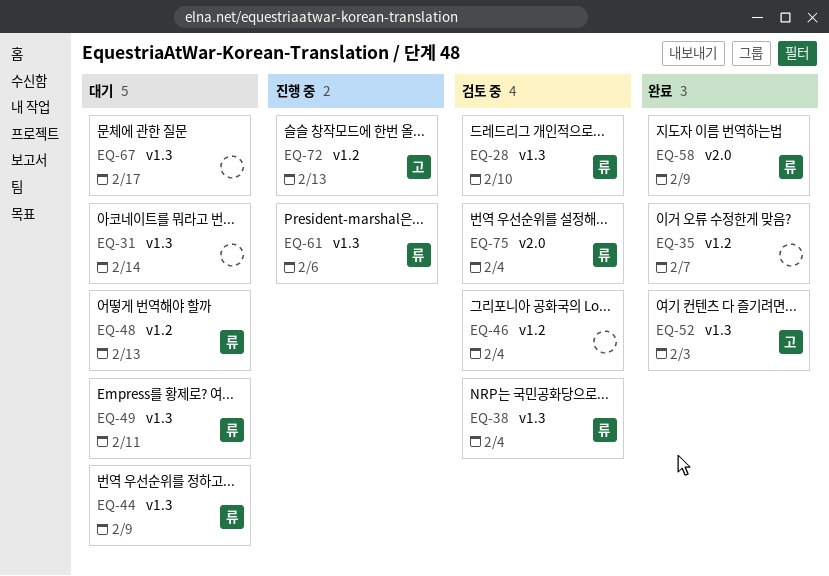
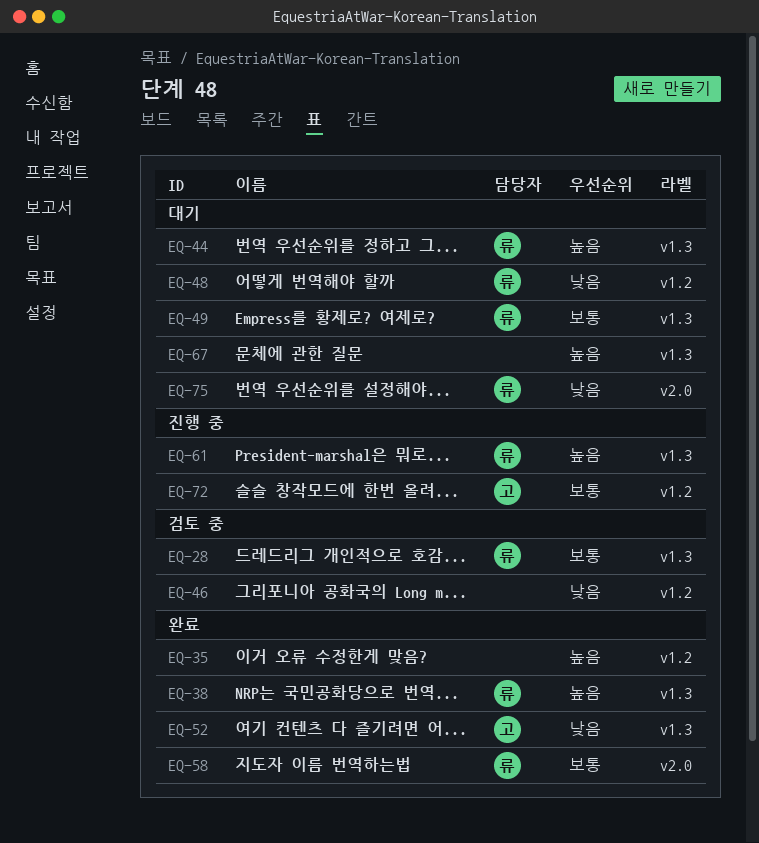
EQ-31: present -> none
EQ-38, status: 검토 중 -> 완료
EQ-75, status: 검토 중 -> 대기

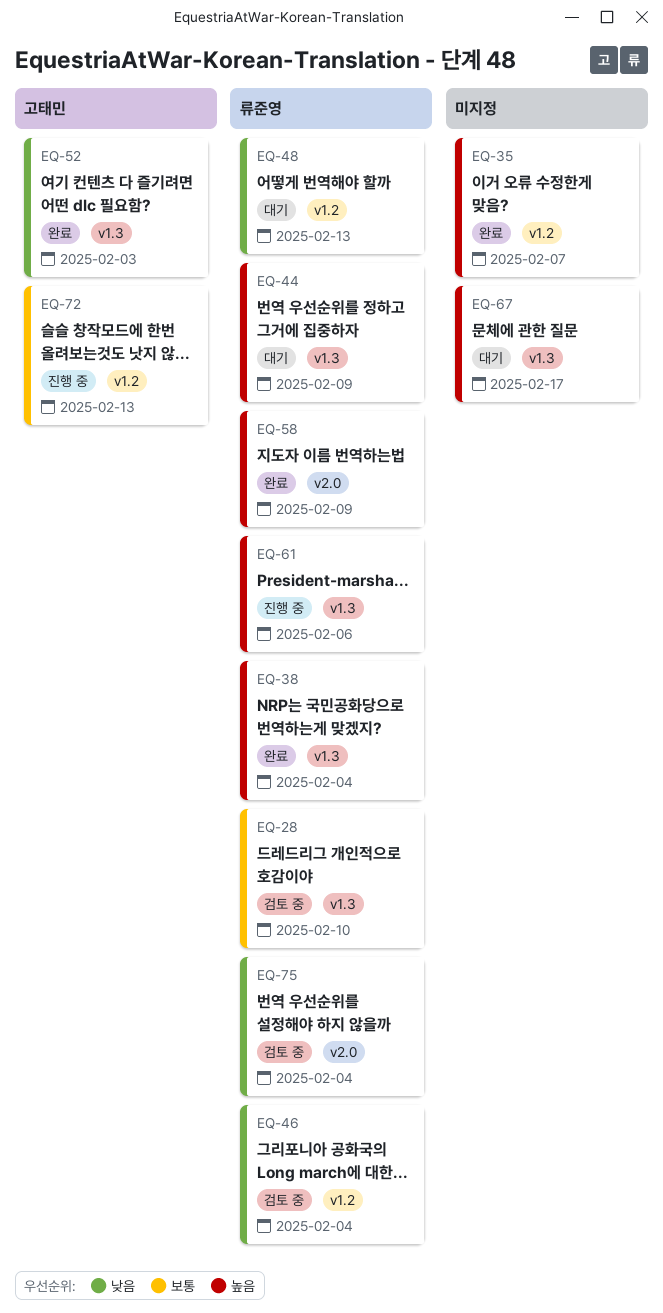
EQ-46, owner: none -> 류준영
EQ-49: present -> none
EQ-58, priority: 보통 -> 높음
EQ-75, status: 대기 -> 검토 중

